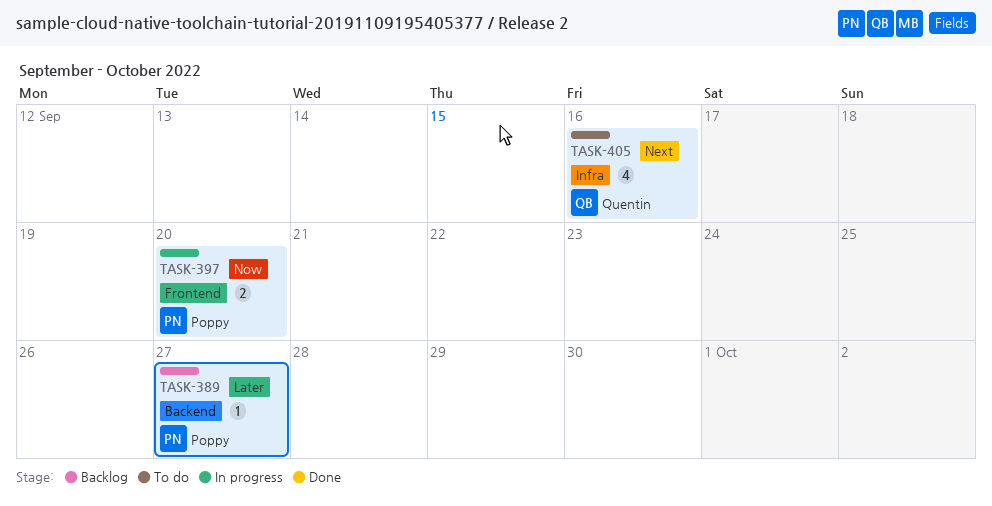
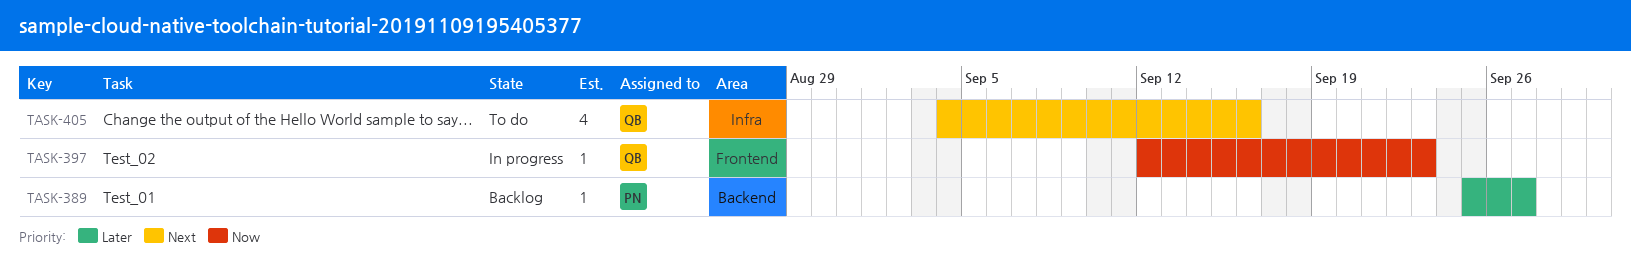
TASK-397, owner: Poppy -> Quentin
TASK-397, estimate: 2 -> 1
TASK-397, due: Sep 20 -> Sep 23

